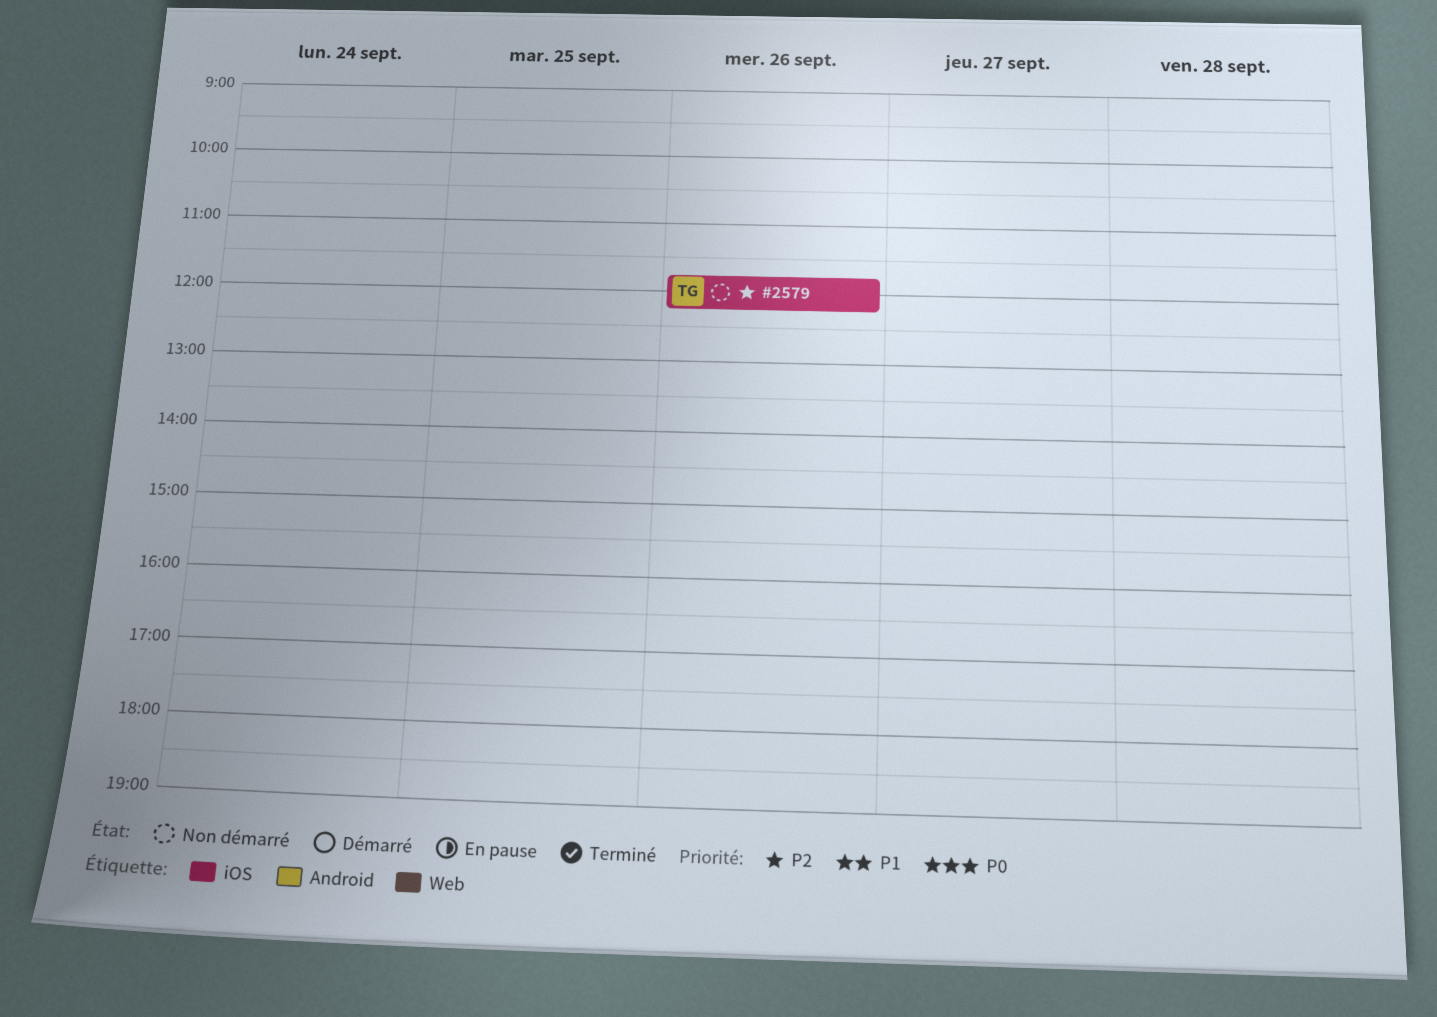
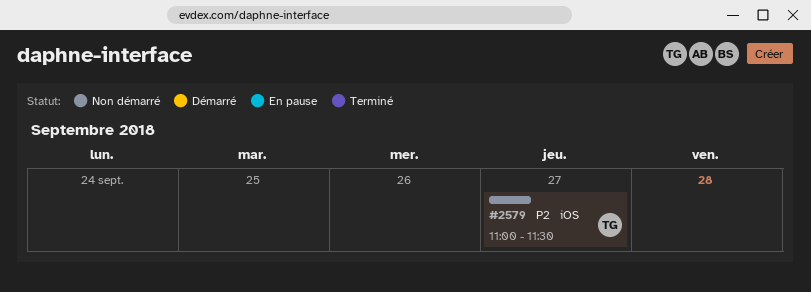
#2579, day: Sep 26 -> Sep 27
#2579, begins: 11:45 -> 11:00
#2579, ends: 12:15 -> 11:30

